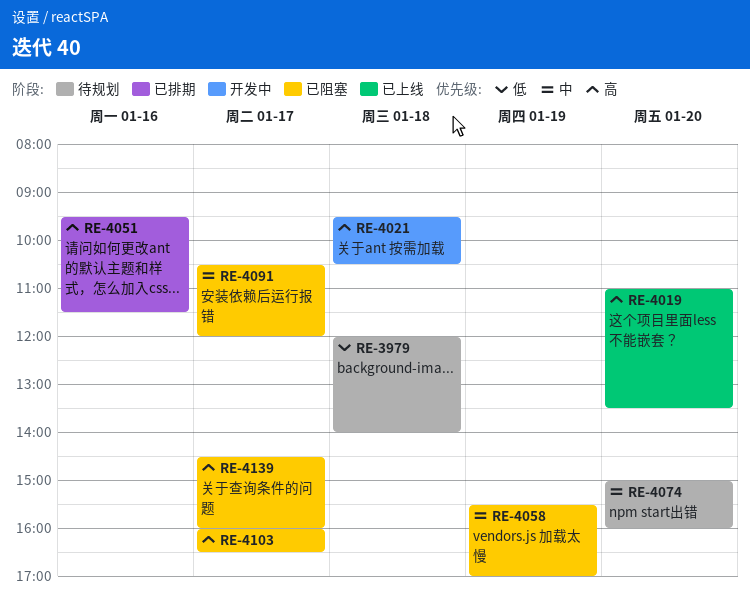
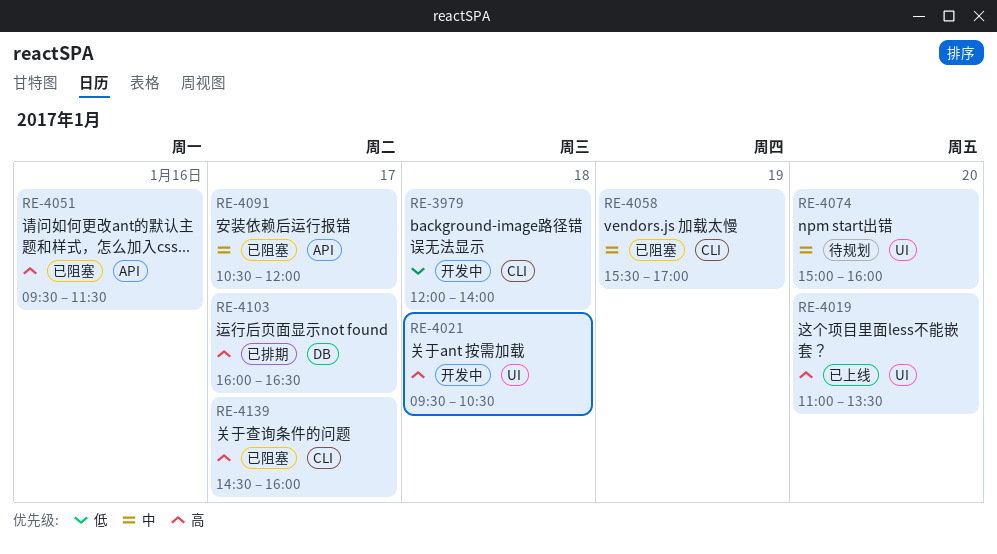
RE-3979, status: 待规划 -> 开发中
RE-4051, status: 已排期 -> 已阻塞
RE-4103, status: 已阻塞 -> 已排期

